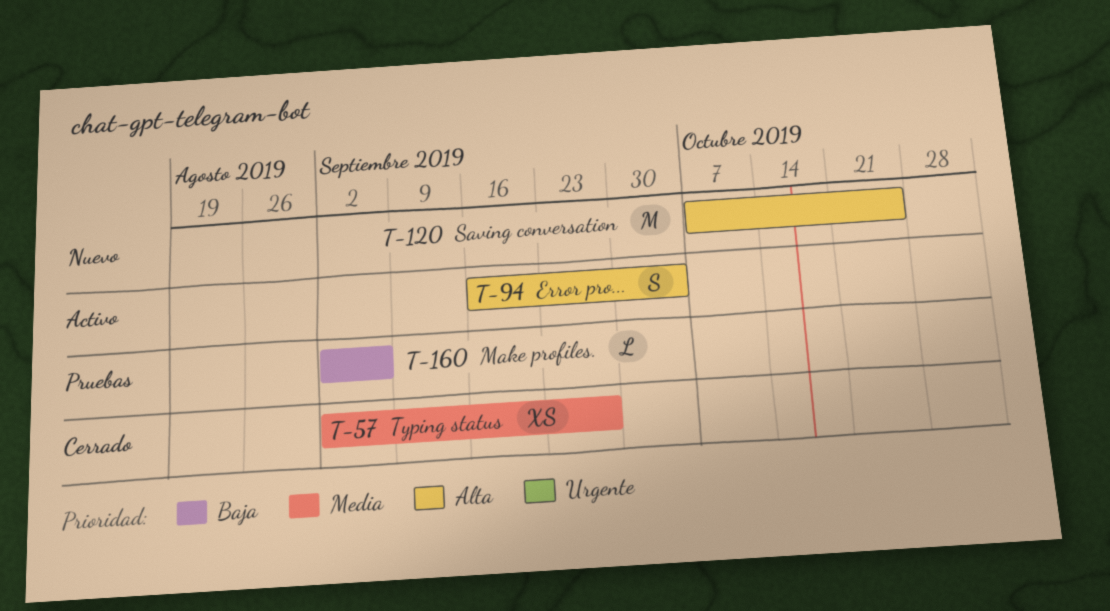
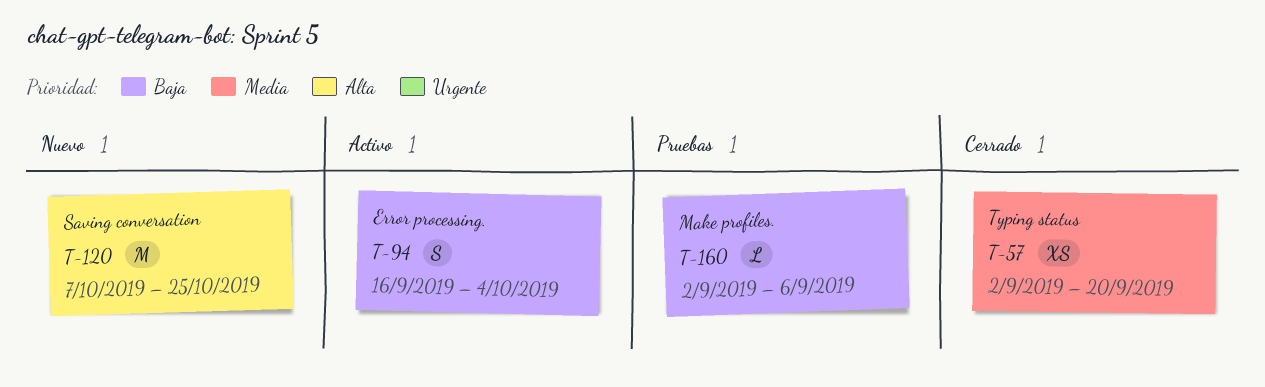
T-57, due: Sep 27 -> Sep 20
T-94, priority: Alta -> Baja

